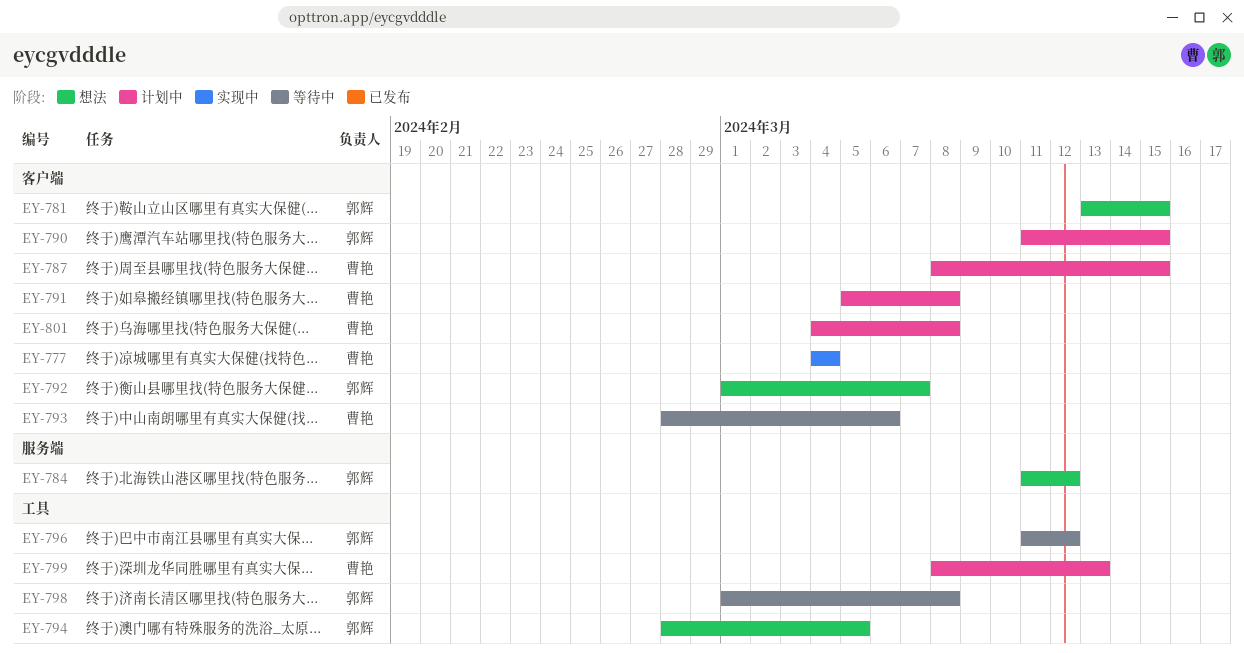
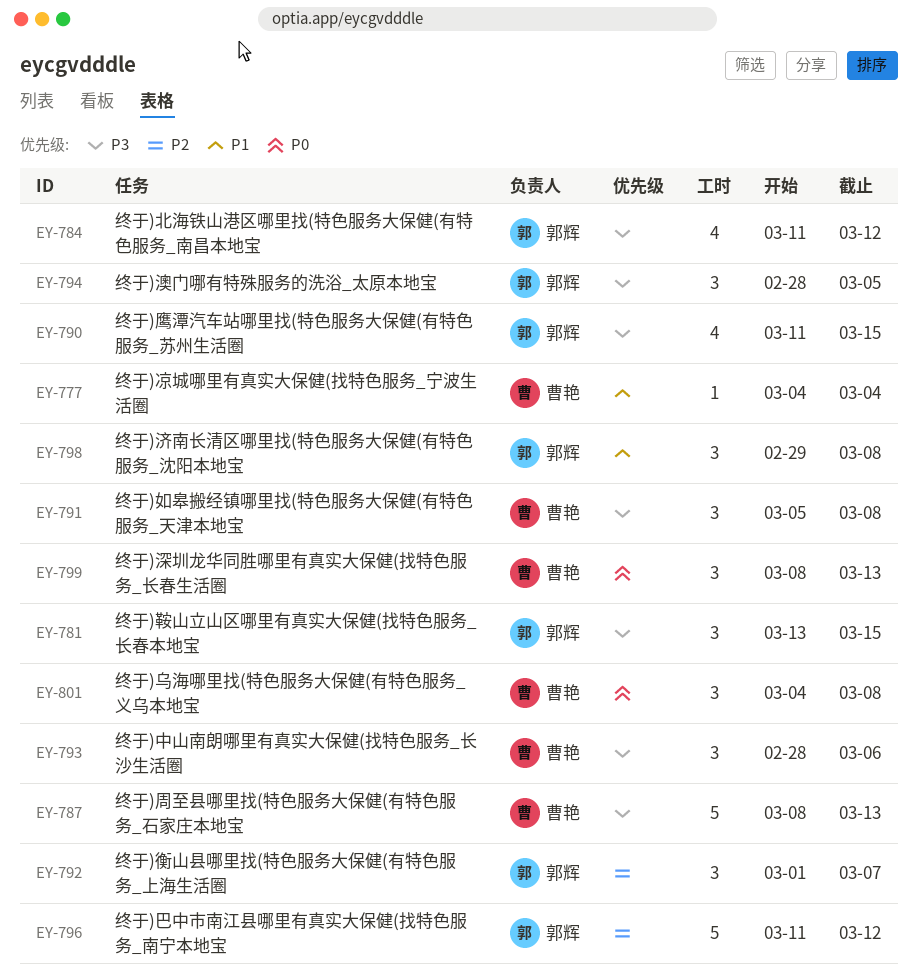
EY-787, due: Mar 15 -> Mar 13
EY-798, start: Mar 1 -> Feb 29

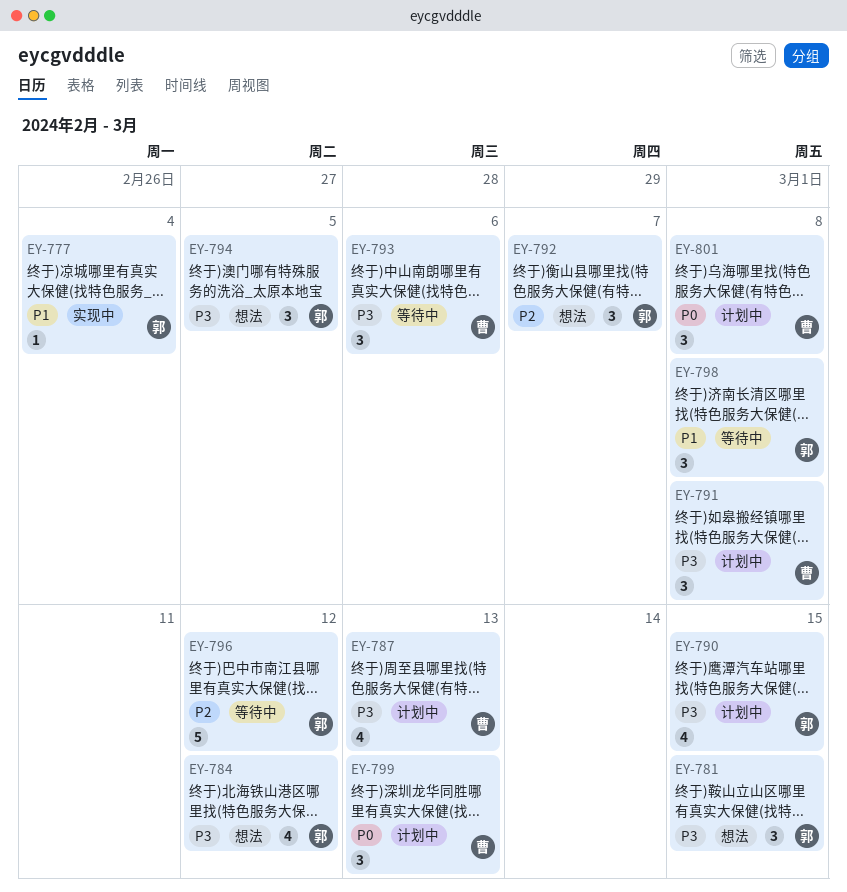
EY-777, owner: 曹艳 -> 郭辉
EY-787, estimate: 5 -> 4

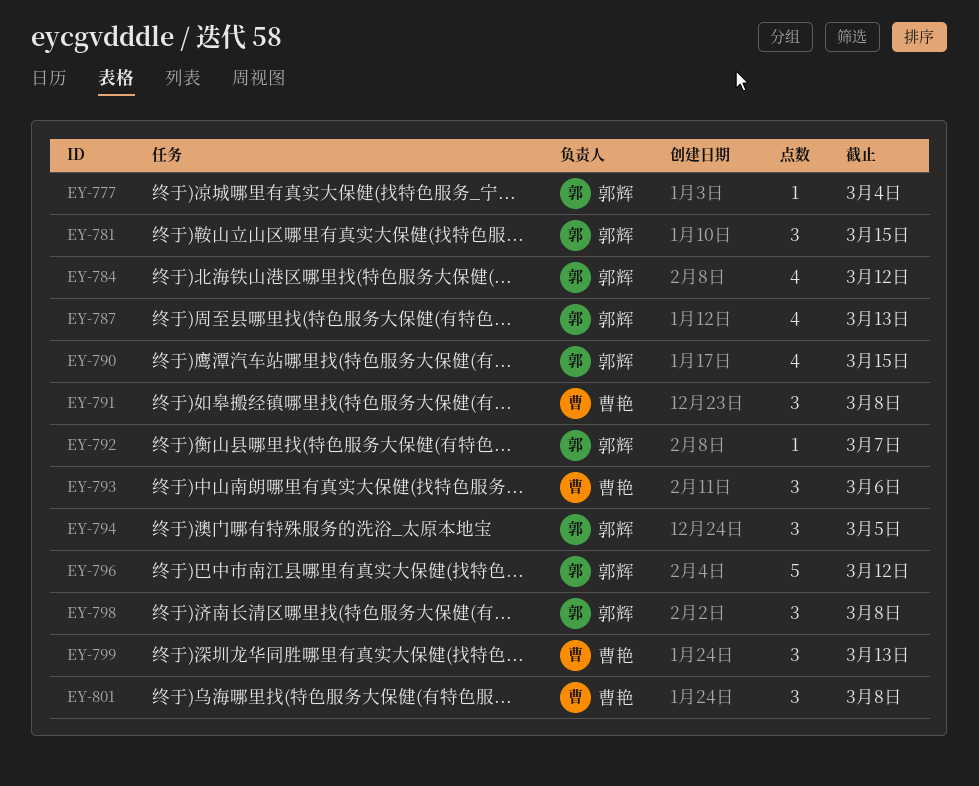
EY-787, owner: 曹艳 -> 郭辉
EY-792, estimate: 3 -> 1

